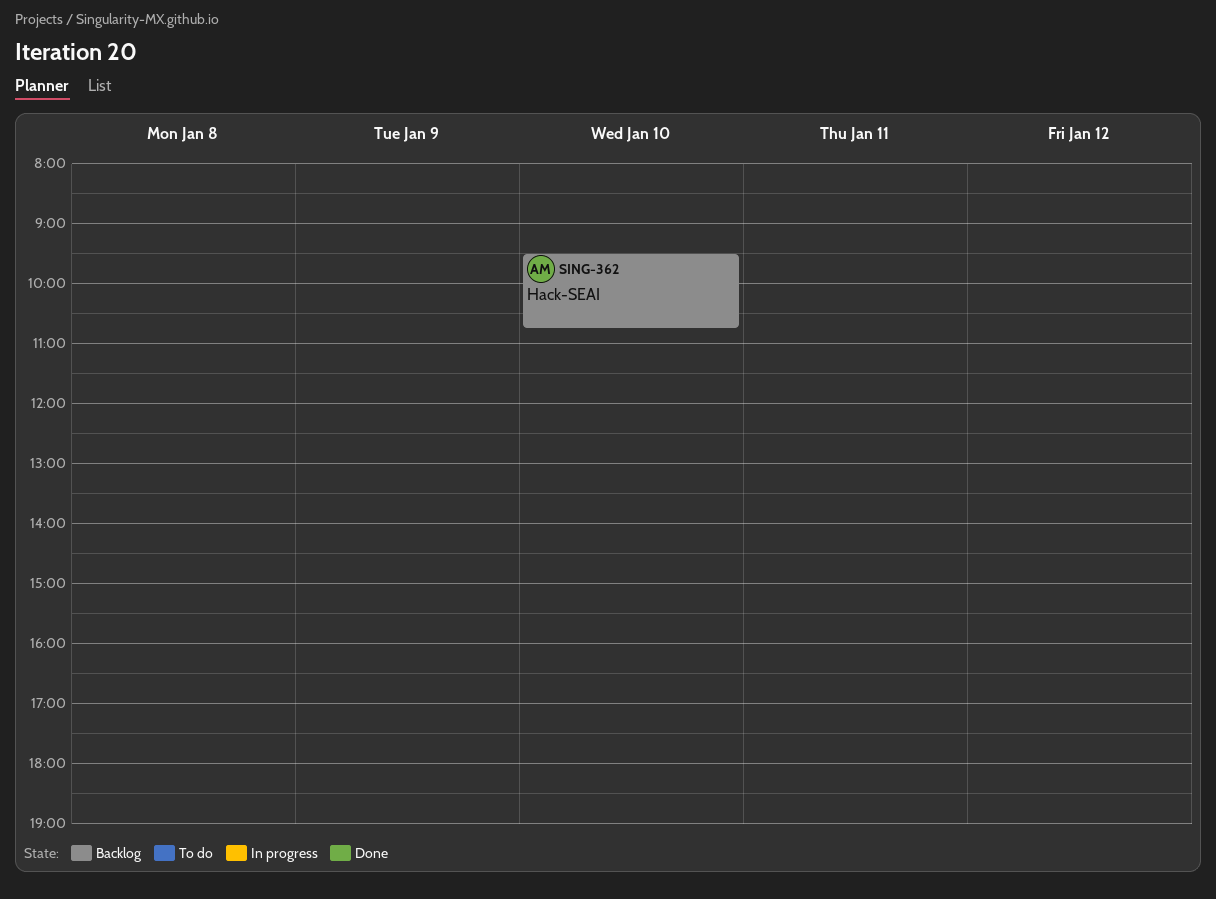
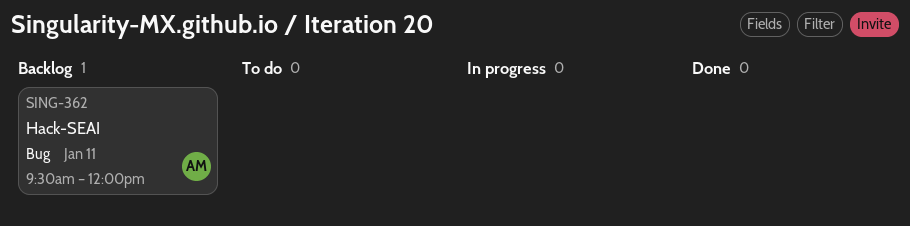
SING-362, day: Jan 10 -> Jan 11
SING-362, ends: 10:45 -> 12:00

